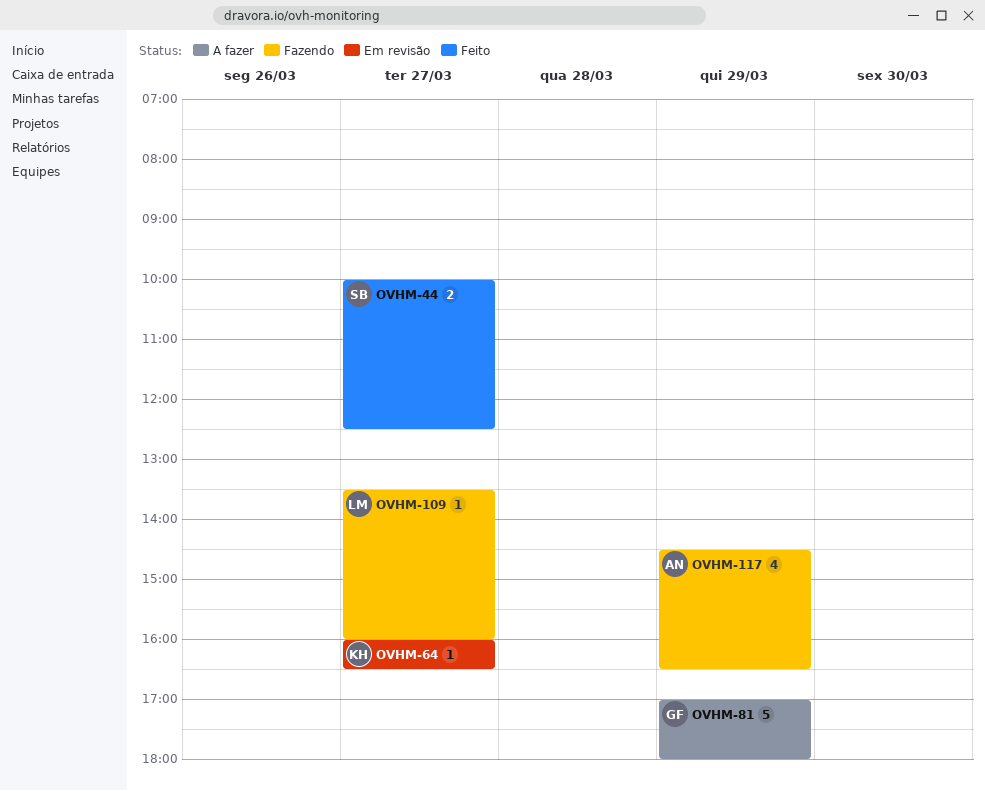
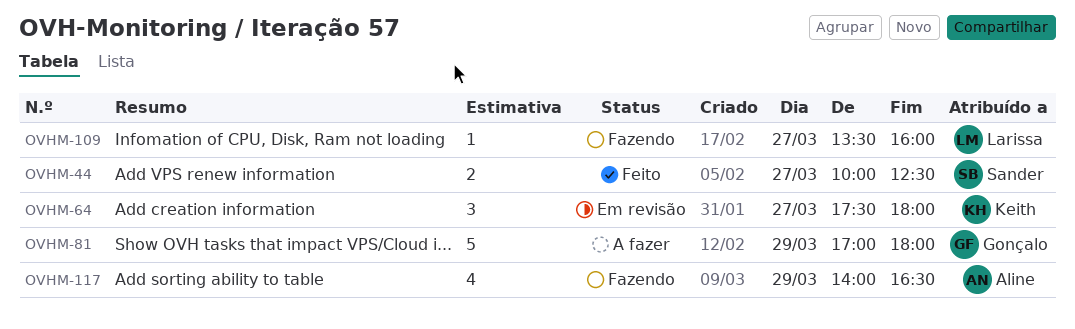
OVHM-64, estimate: 1 -> 3
OVHM-64, begins: 16:00 -> 17:30
OVHM-64, ends: 16:30 -> 18:00
OVHM-117, begins: 14:30 -> 14:00

